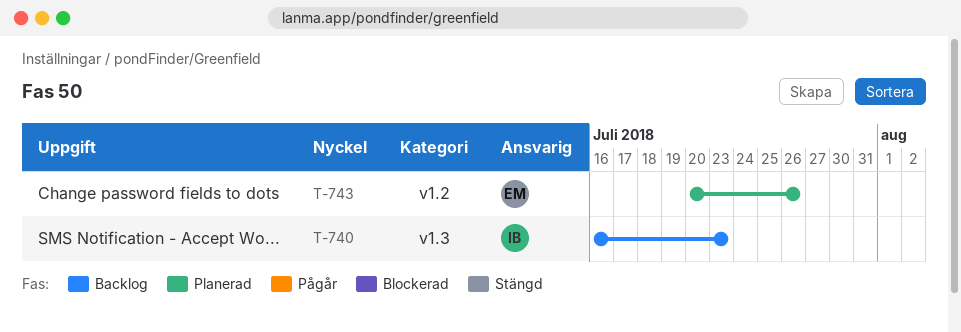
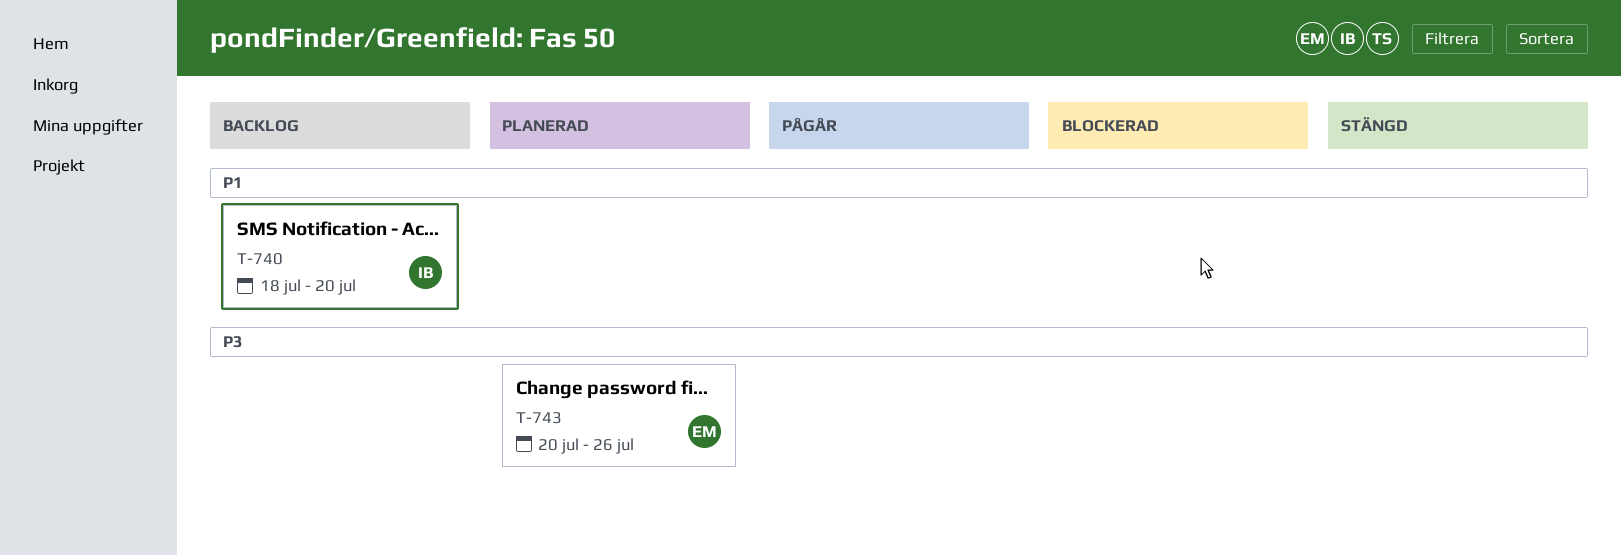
T-740, start: Jul 16 -> Jul 18
T-740, due: Jul 23 -> Jul 20

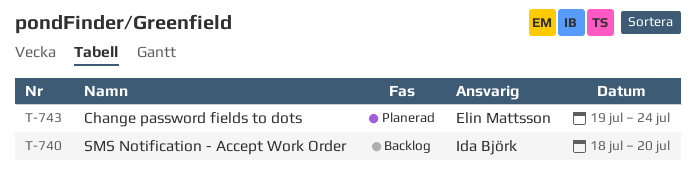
T-743, start: Jul 20 -> Jul 19
T-743, due: Jul 26 -> Jul 24

